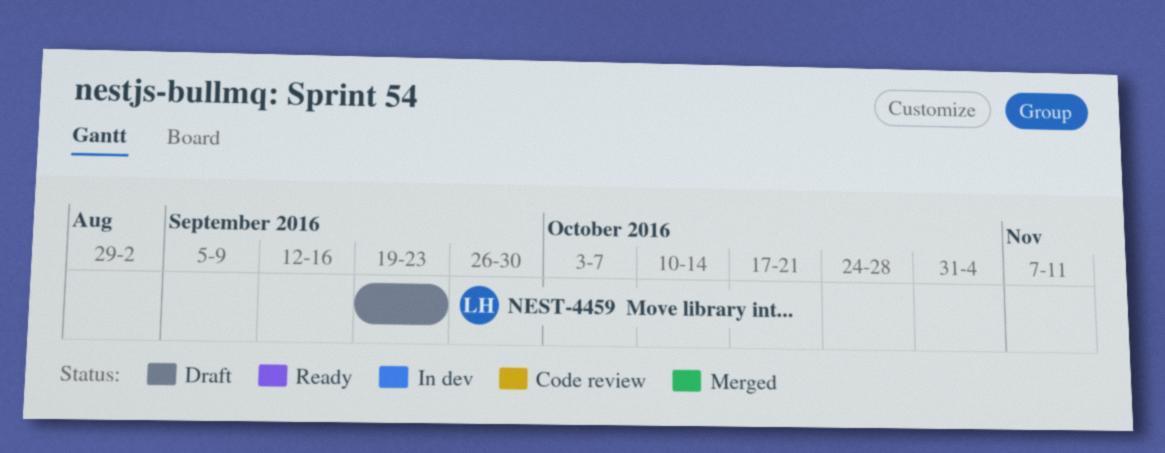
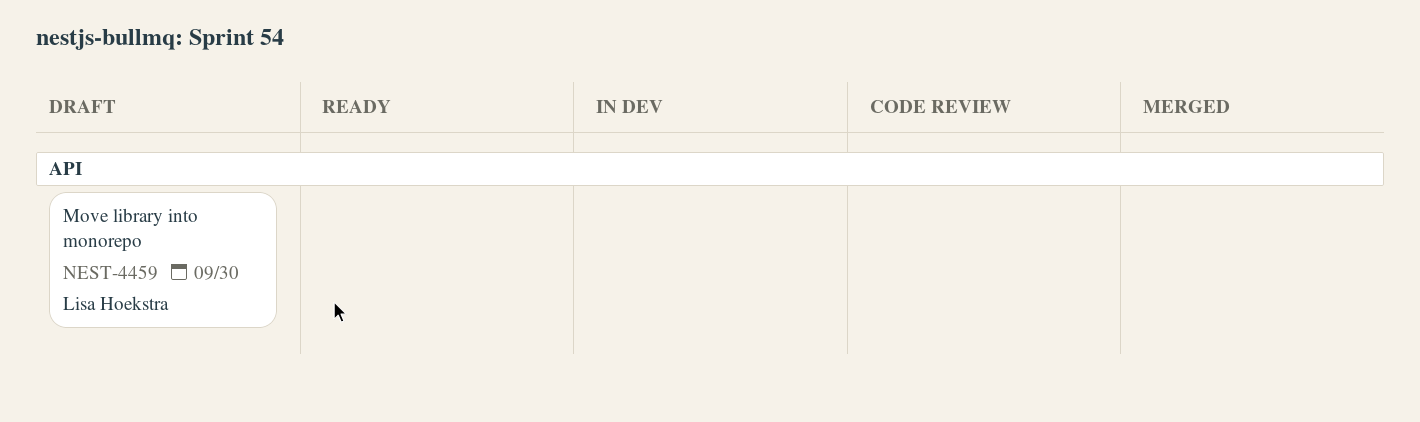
NEST-4459, due: Sep 23 -> Sep 30

